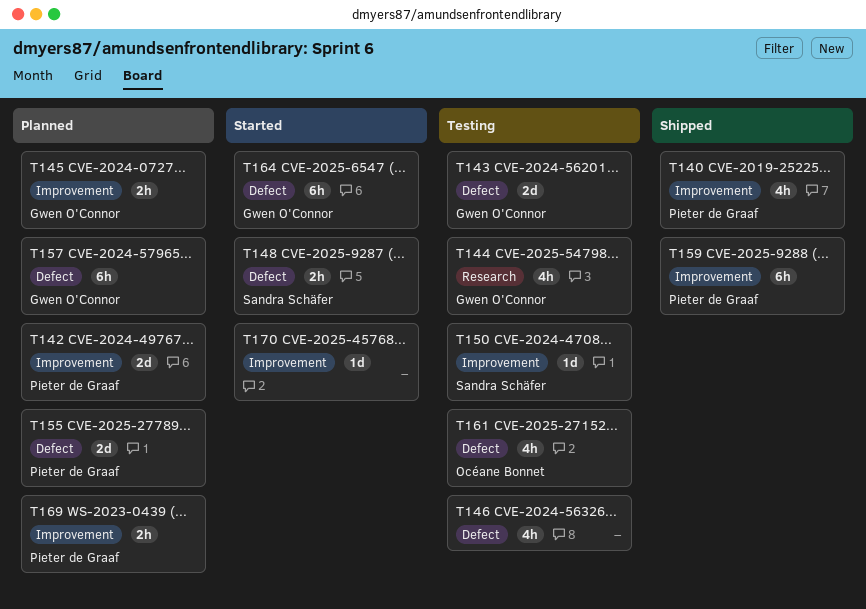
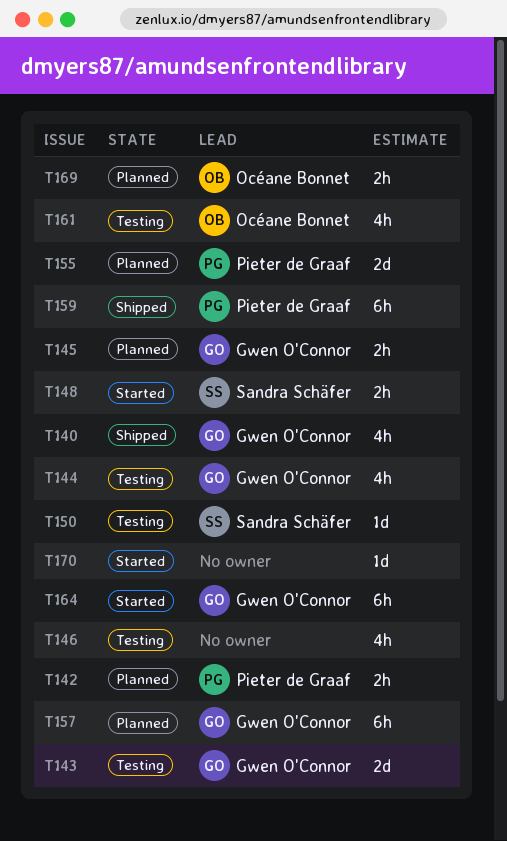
T140, owner: Pieter de Graaf -> Gwen O'Connor
T142, estimate: 2d -> 2h
T169, owner: Pieter de Graaf -> Océane Bonnet

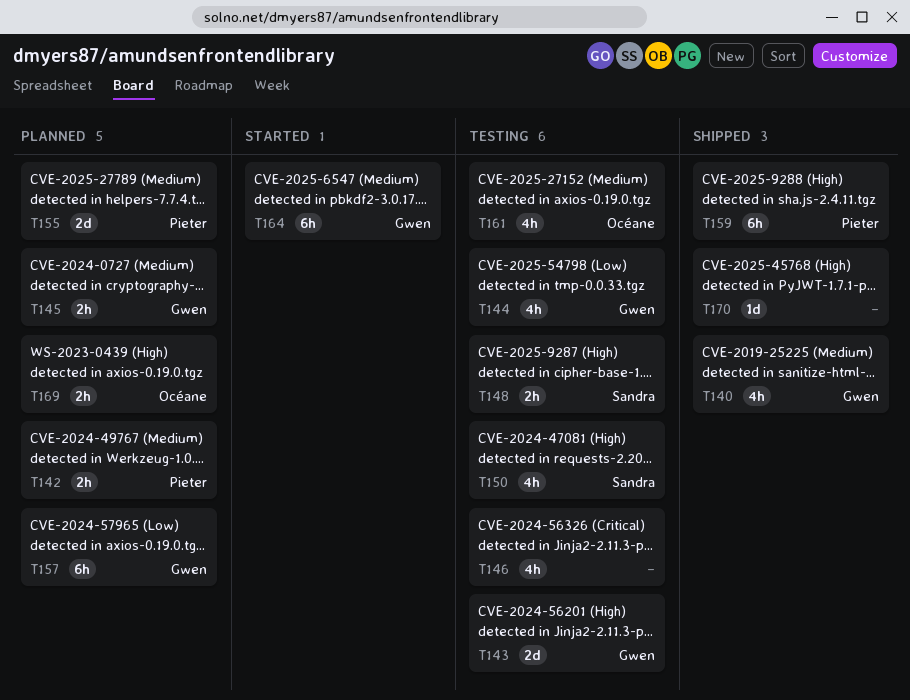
T148, status: Started -> Testing
T150, estimate: 1d -> 4h
T170, status: Started -> Shipped

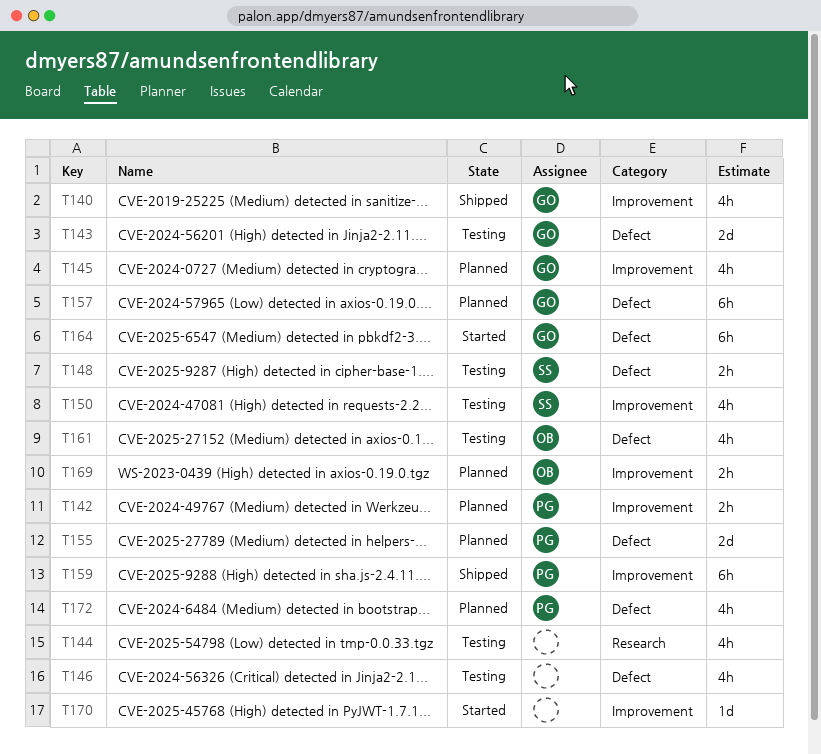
T144, owner: Gwen -> none
T145, estimate: 2h -> 4h
T170, status: Shipped -> Started
T172: none -> present

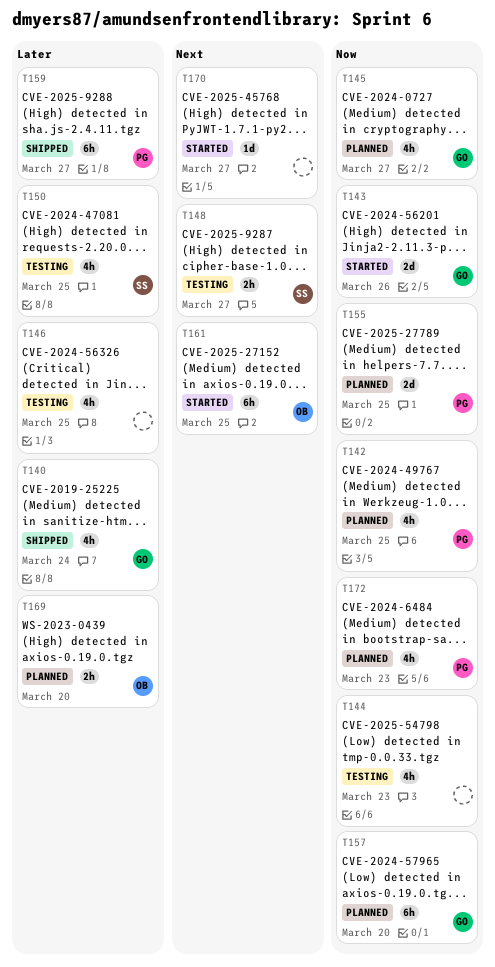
T142, estimate: 2h -> 4h
T143, status: Testing -> Started
T161, status: Testing -> Started
T161, estimate: 4h -> 6h
T164: present -> none

